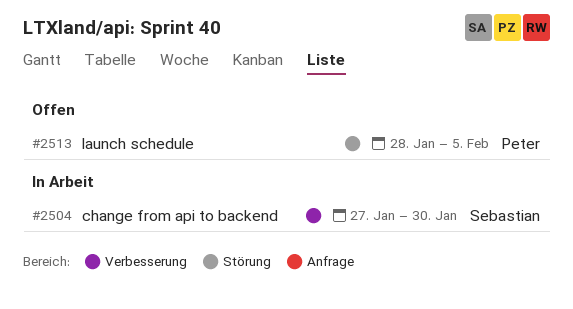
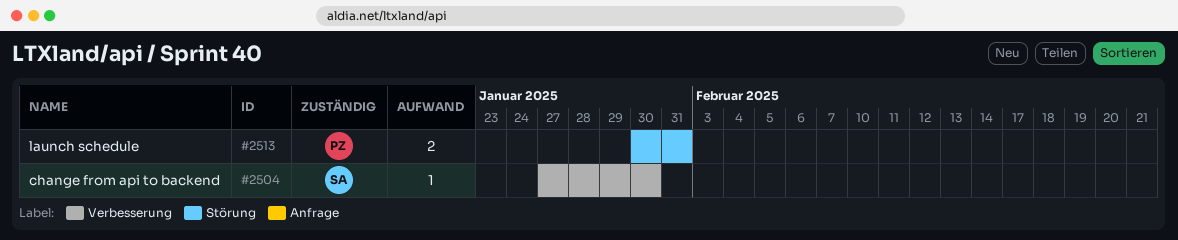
#2513, start: Jan 28 -> Jan 30
#2513, due: Feb 5 -> Jan 31

